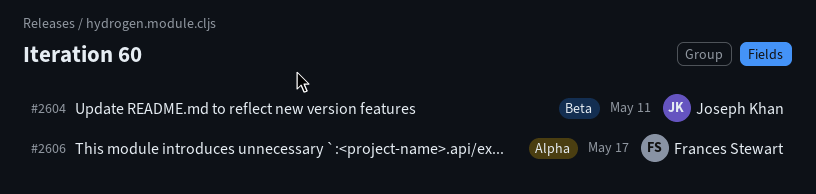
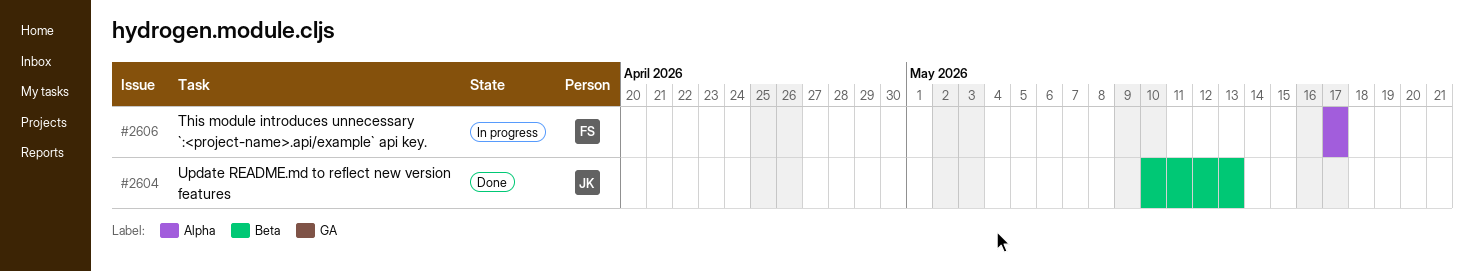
#2604, due: May 11 -> May 13

